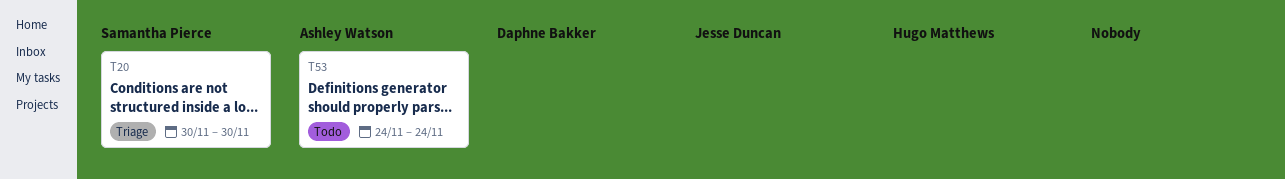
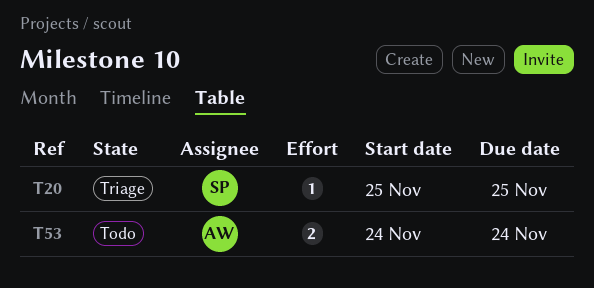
T20, start: Nov 30 -> Nov 25
T20, due: Nov 30 -> Nov 25

